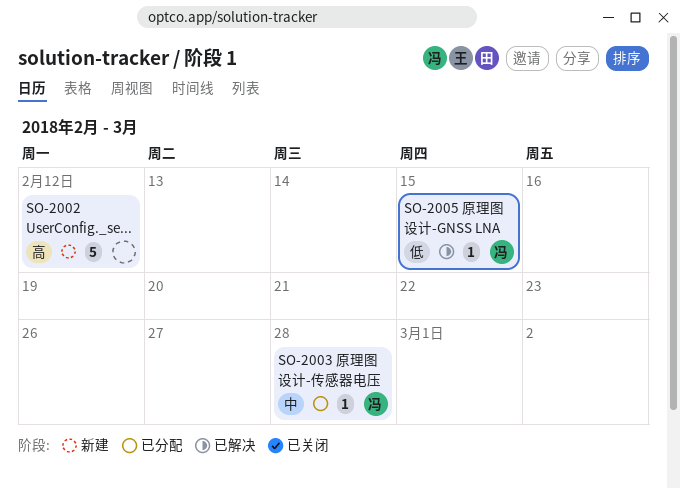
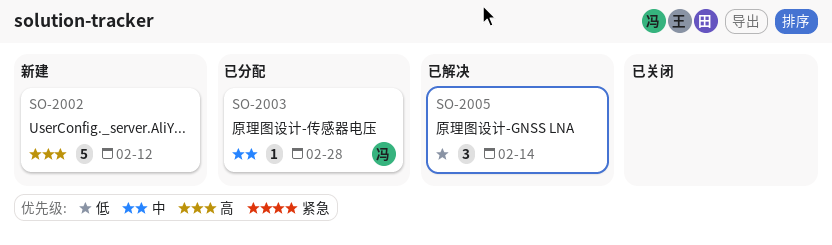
SO-2005, owner: 冯 -> none
SO-2005, estimate: 1 -> 3
SO-2005, due: Feb 15 -> Feb 14

